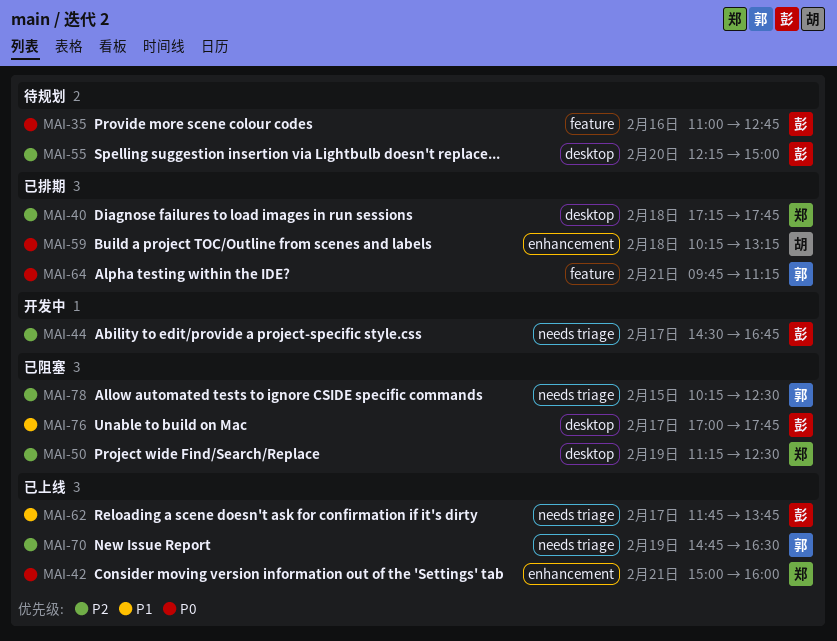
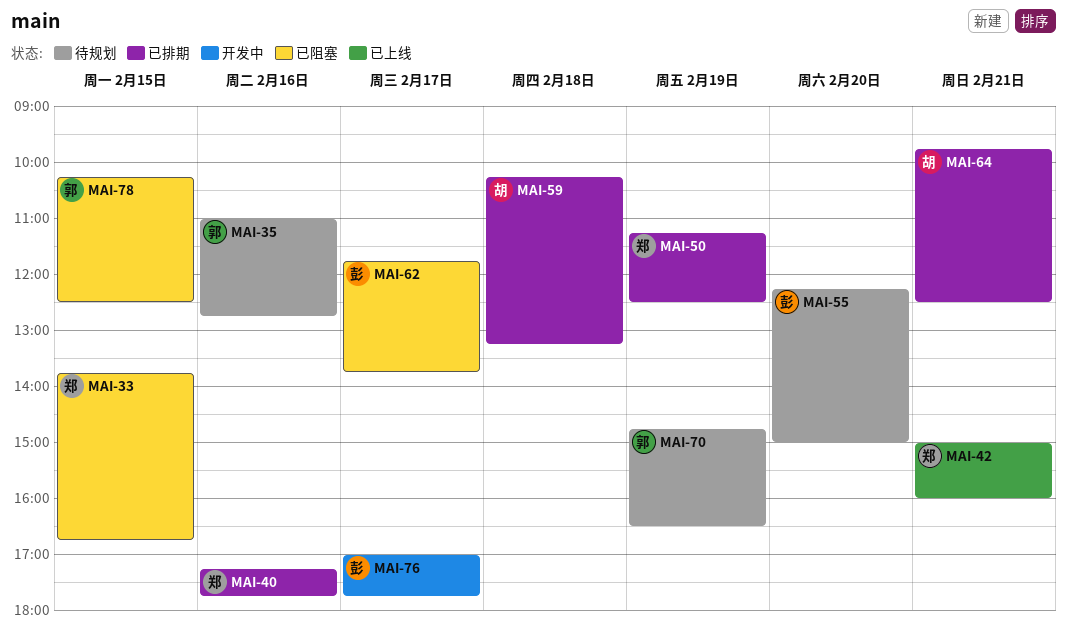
MAI-33: none -> present
MAI-35, owner: 彭 -> 郭
MAI-40, day: Feb 18 -> Feb 16
MAI-44: present -> none
MAI-50, status: 已阻塞 -> 已排期
MAI-62, status: 已上线 -> 已阻塞
MAI-64, owner: 郭 -> 胡
MAI-64, ends: 11:15 -> 12:30
MAI-70, status: 已上线 -> 待规划
MAI-76, status: 已阻塞 -> 开发中

